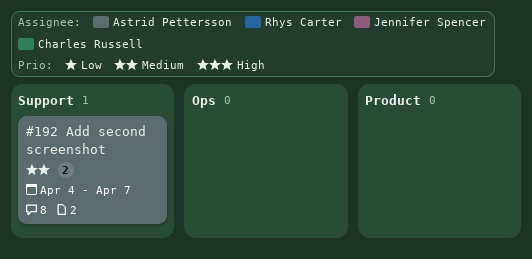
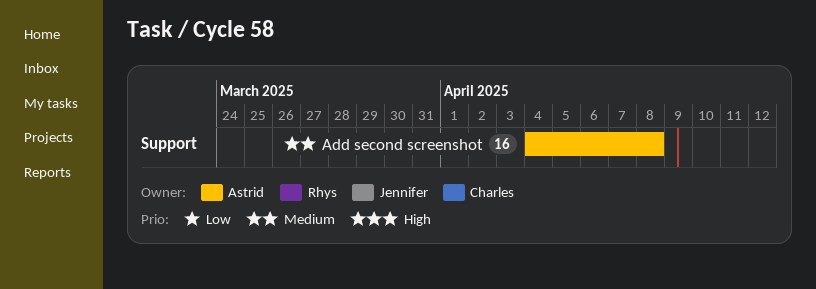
Add second screenshot, estimate: 2 -> 16
Add second screenshot, due: Apr 7 -> Apr 8

